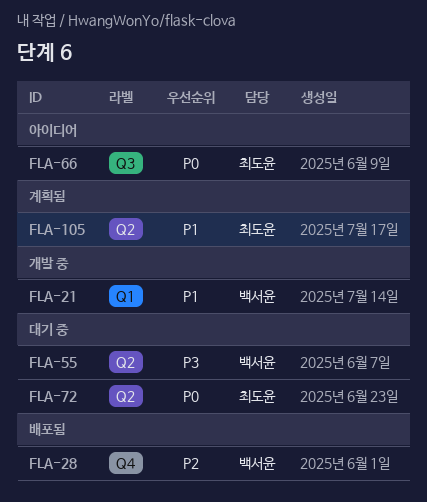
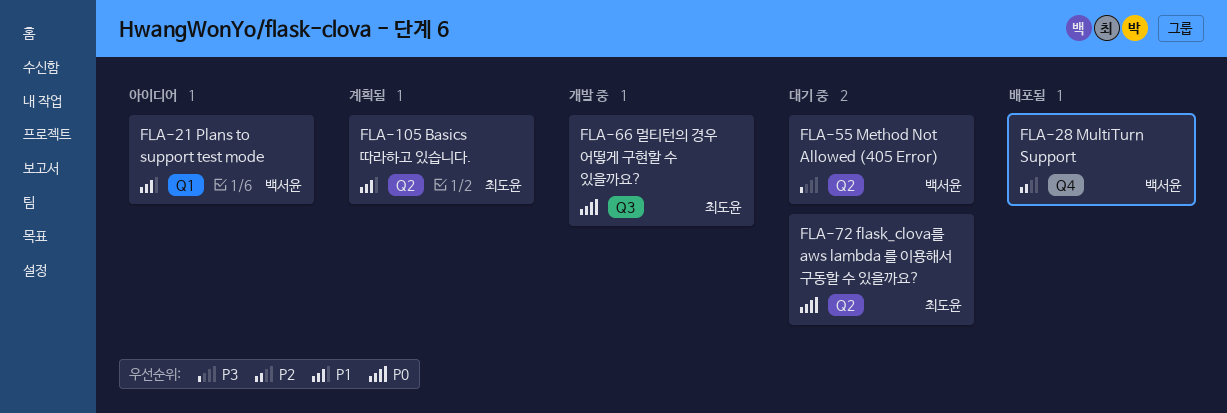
FLA-21, status: 개발 중 -> 아이디어
FLA-66, status: 아이디어 -> 개발 중

